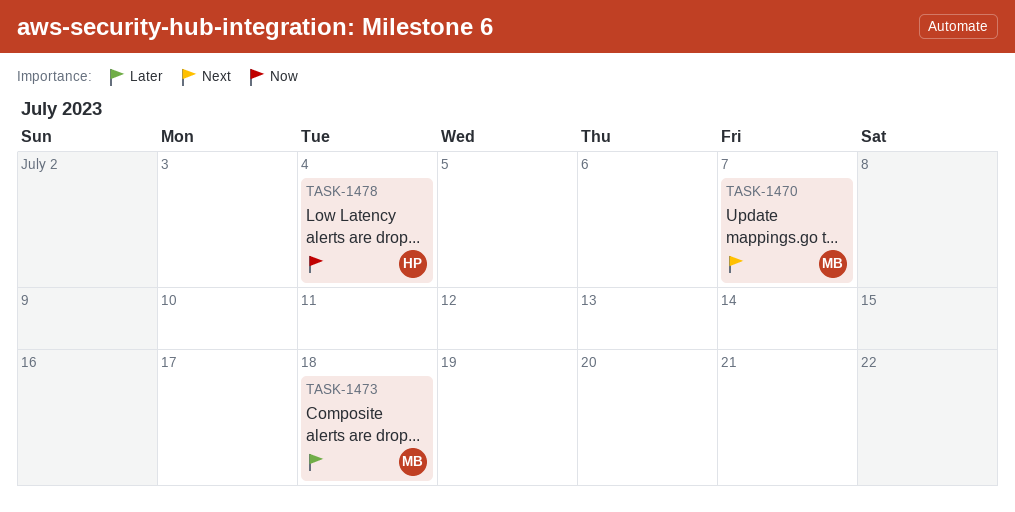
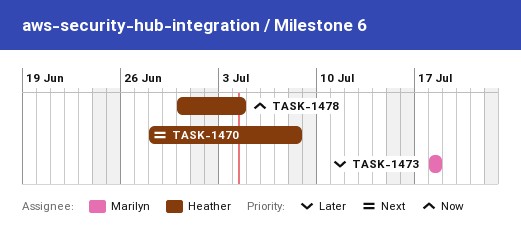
TASK-1470, owner: Marilyn -> Heather
TASK-1470, due: Jul 7 -> Jul 8

